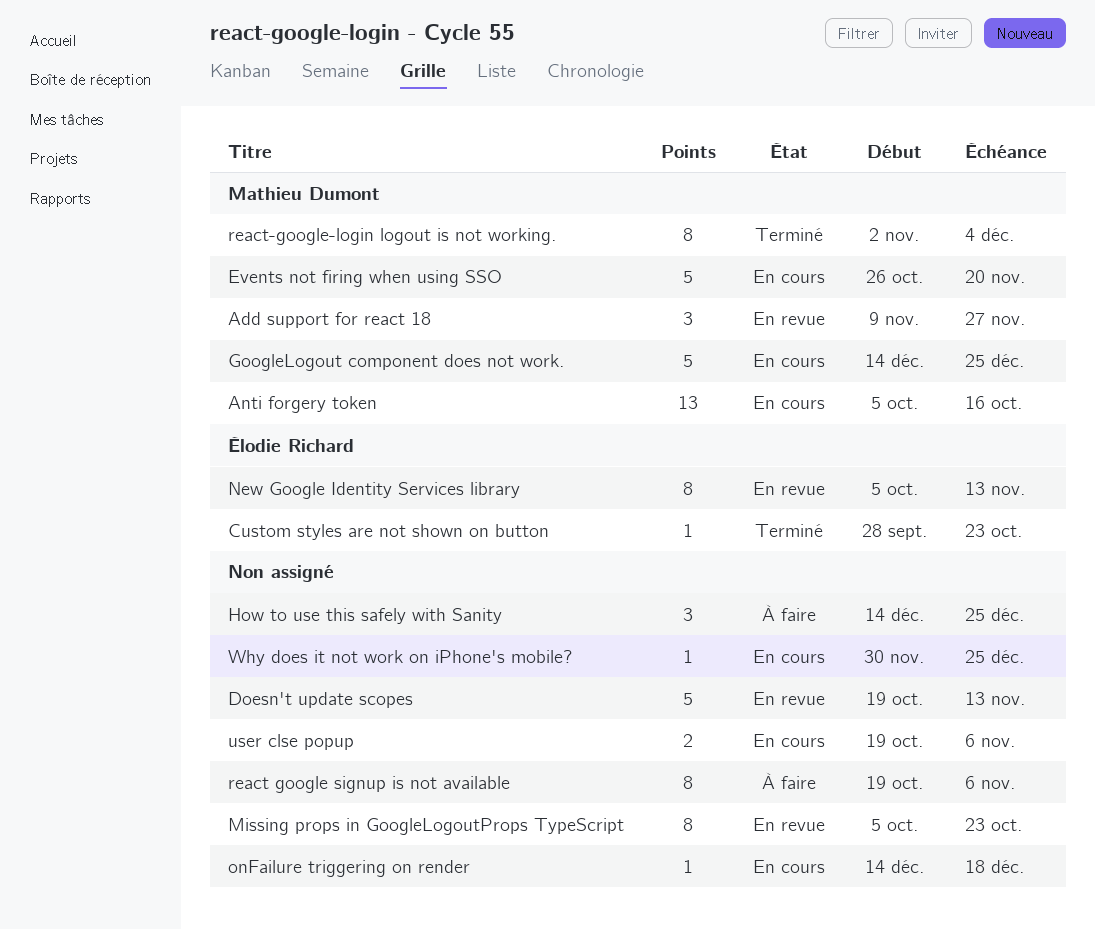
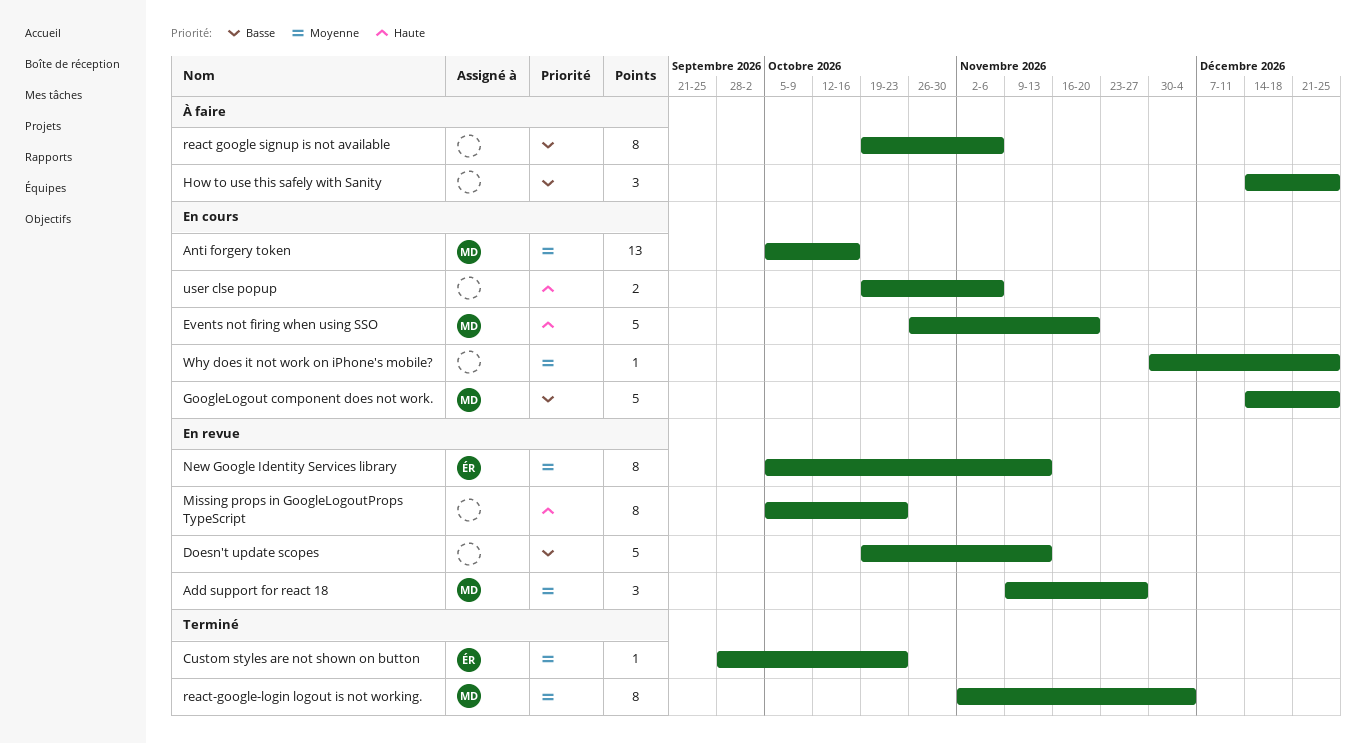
onFailure triggering on render: present -> none

